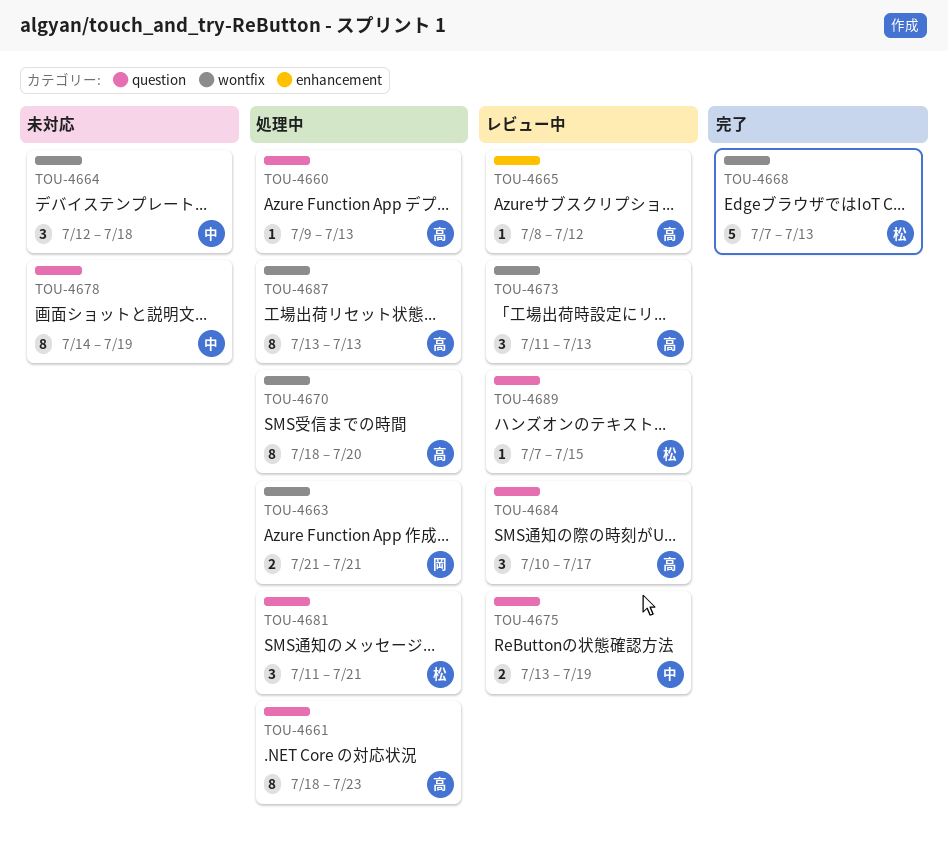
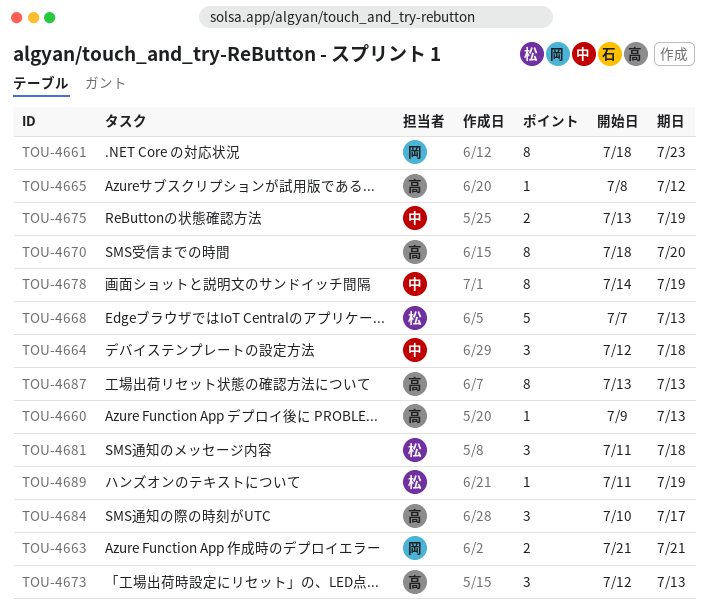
TOU-4661, owner: 高 -> 岡
TOU-4673, start: Jul 11 -> Jul 12
TOU-4681, due: Jul 21 -> Jul 18
TOU-4689, start: Jul 7 -> Jul 11
TOU-4689, due: Jul 15 -> Jul 19

